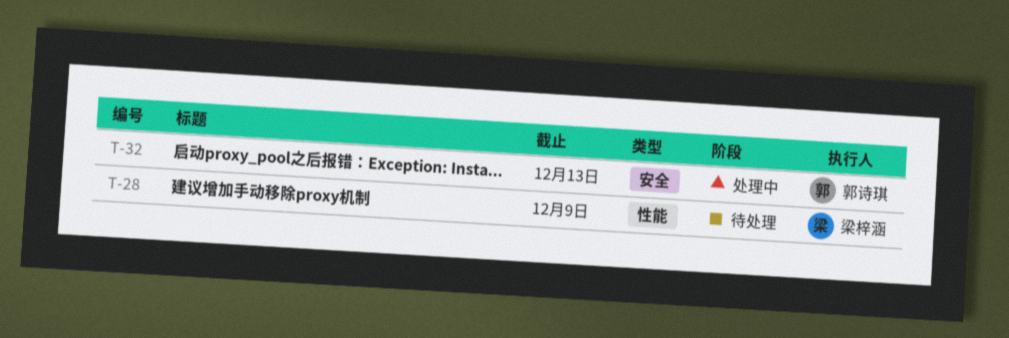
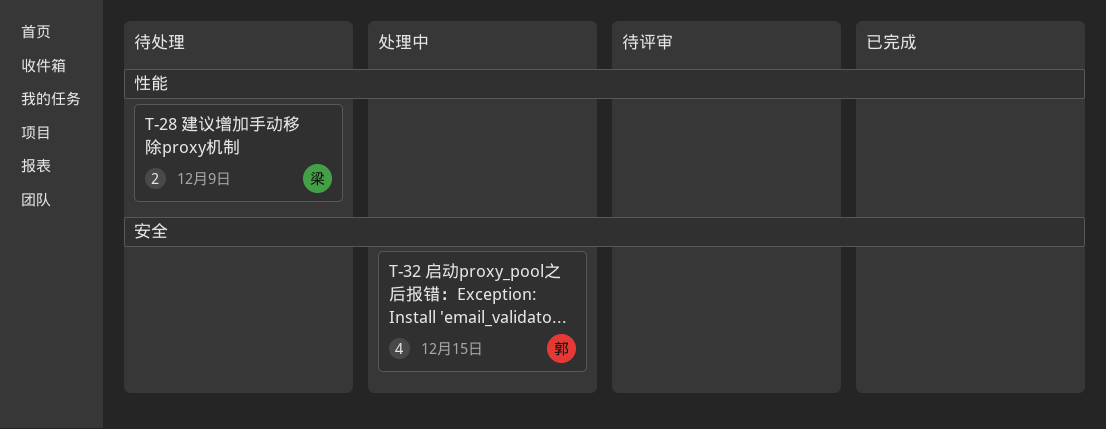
T-32, due: Dec 13 -> Dec 15

